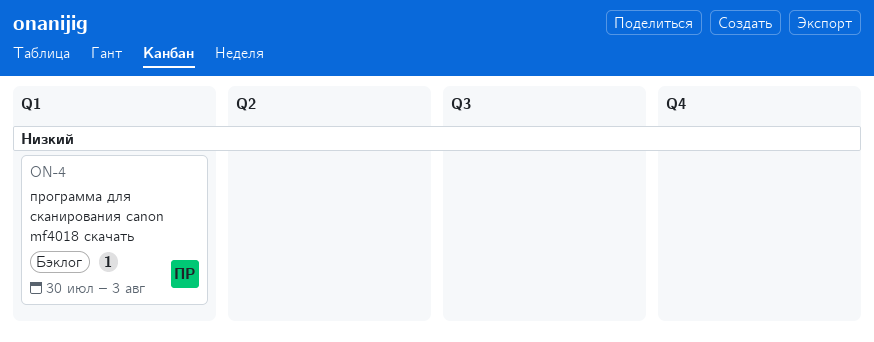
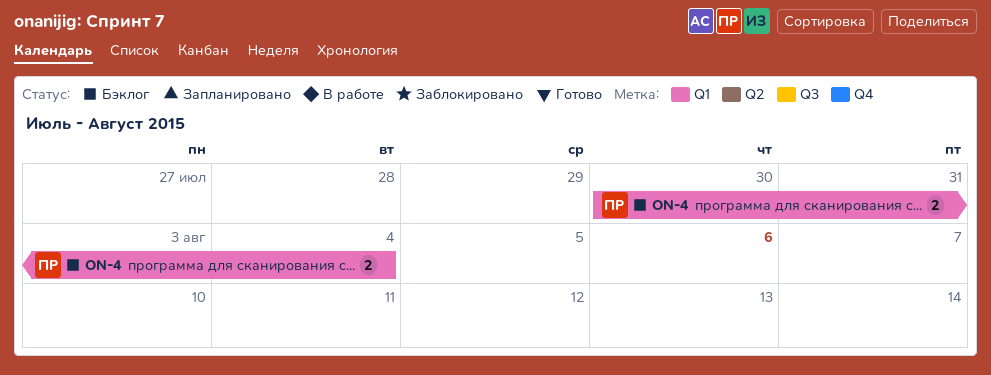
ON-4, estimate: 1 -> 2
ON-4, due: Aug 3 -> Aug 4

